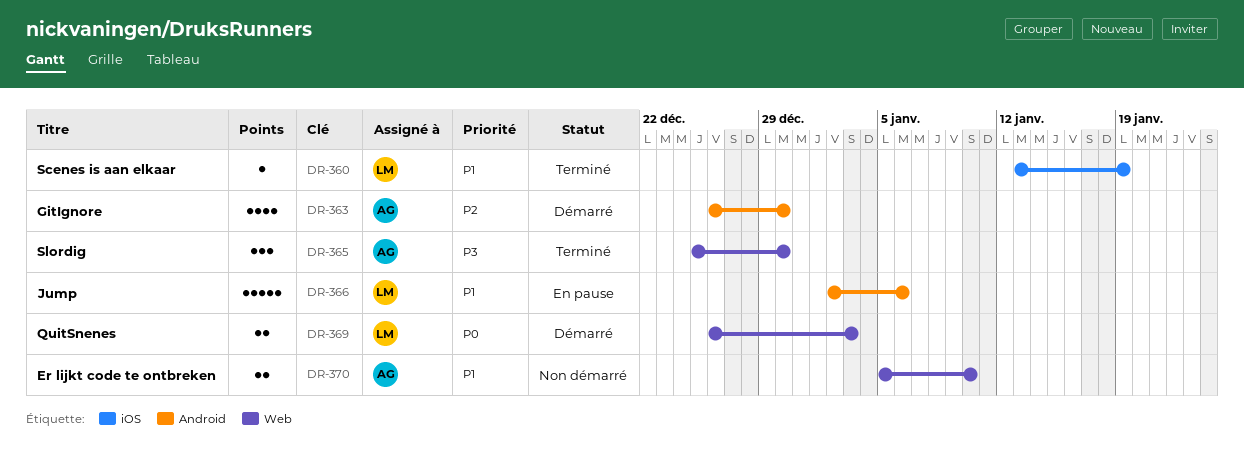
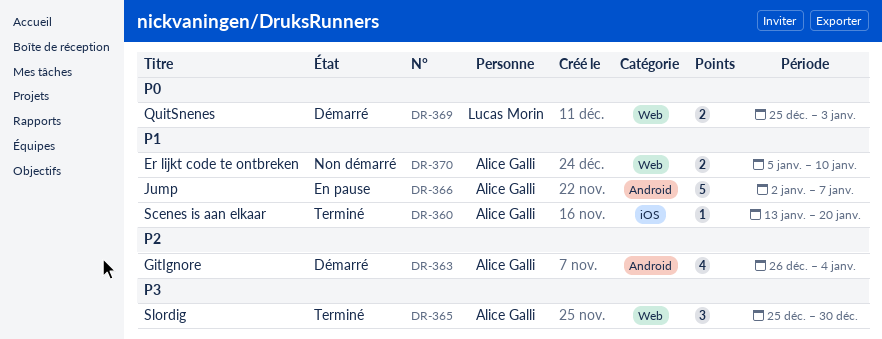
DR-360, owner: Lucas Morin -> Alice Galli
DR-360, due: Jan 19 -> Jan 20
DR-363, due: Dec 30 -> Jan 4
DR-366, owner: Lucas Morin -> Alice Galli
DR-366, due: Jan 6 -> Jan 7
DR-369, start: Dec 26 -> Dec 25

